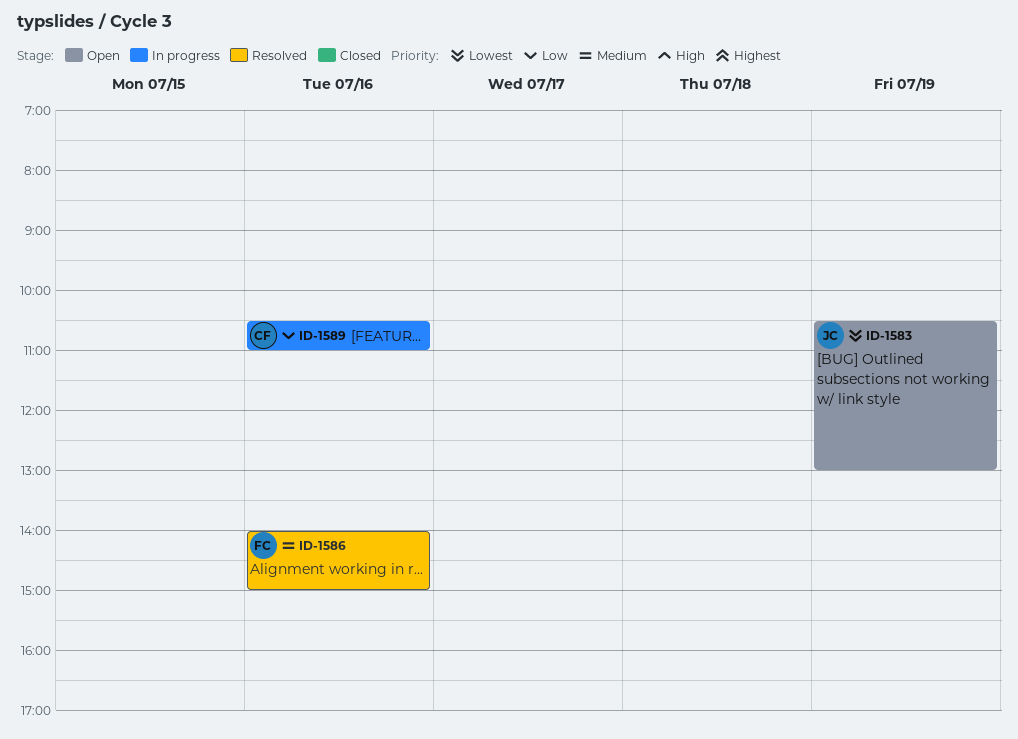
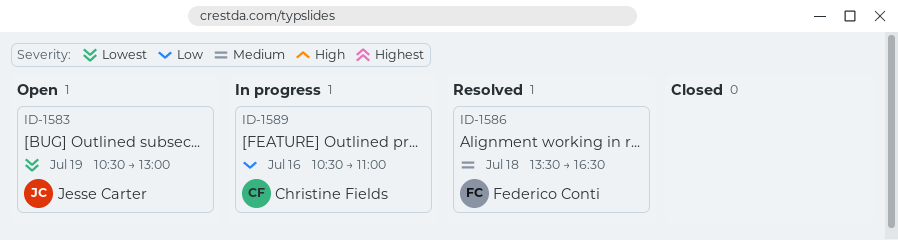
ID-1586, day: Jul 16 -> Jul 18
ID-1586, begins: 14:00 -> 13:30
ID-1586, ends: 15:00 -> 16:30

